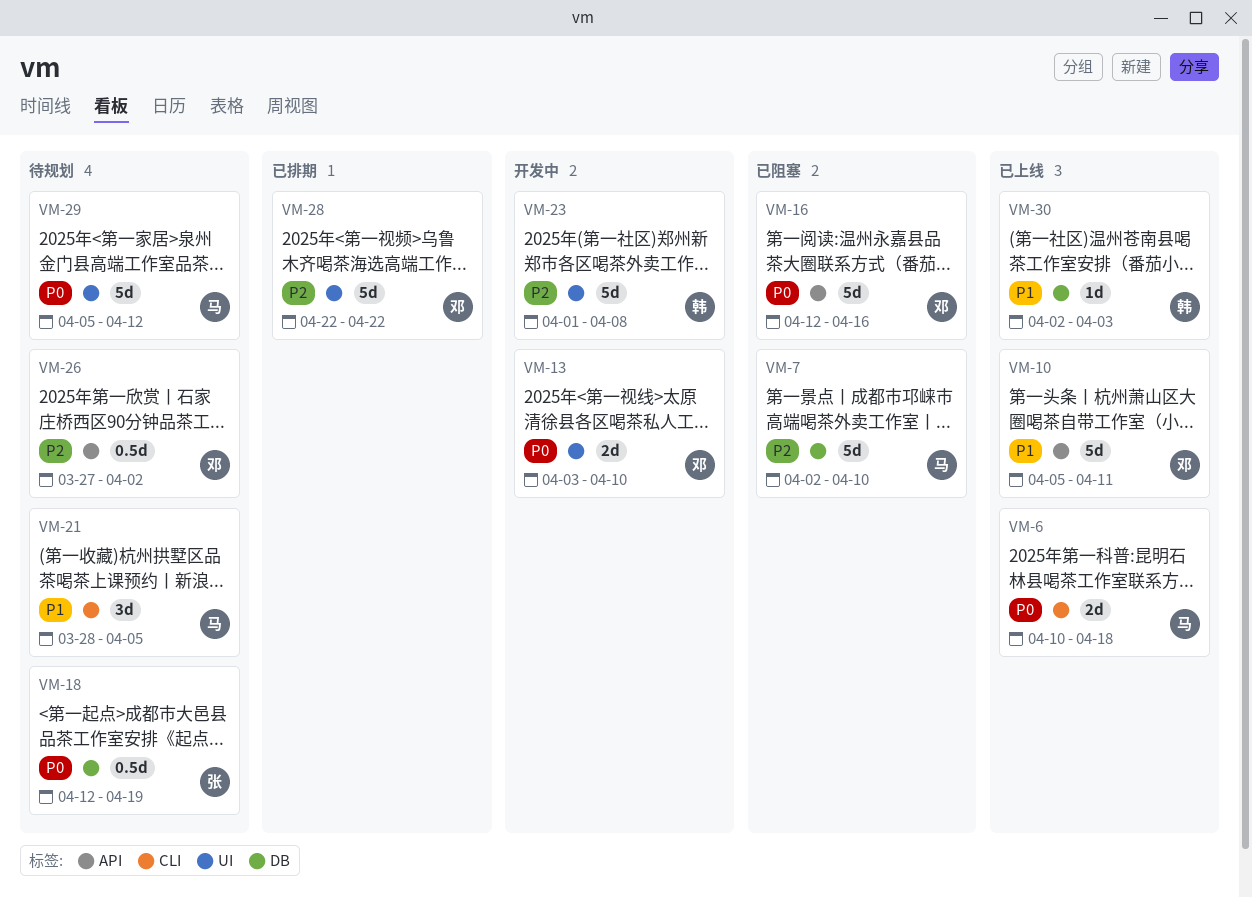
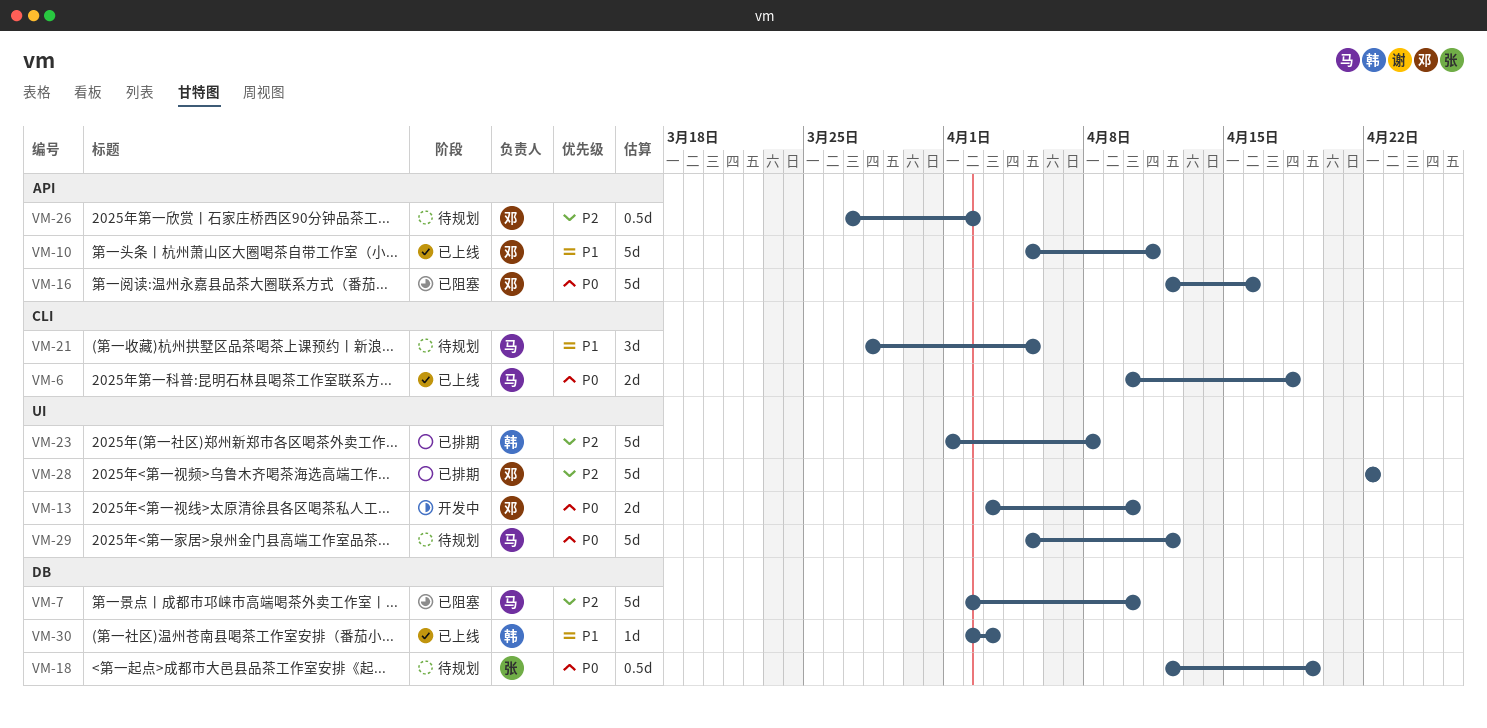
VM-23, status: 开发中 -> 已排期

